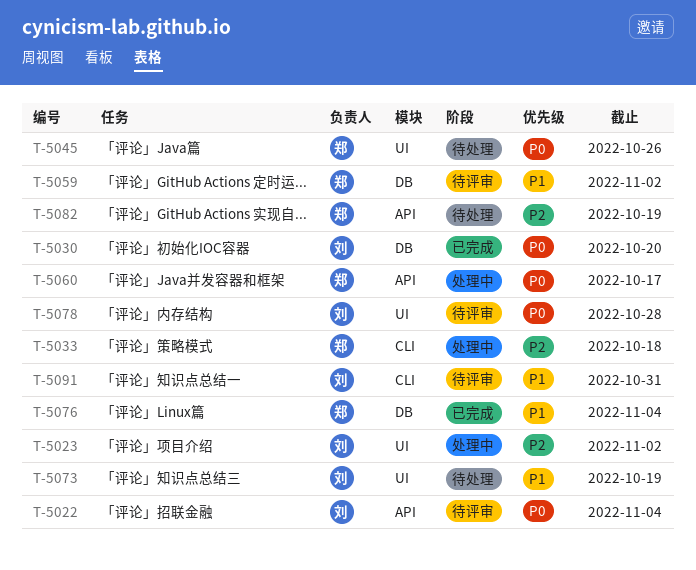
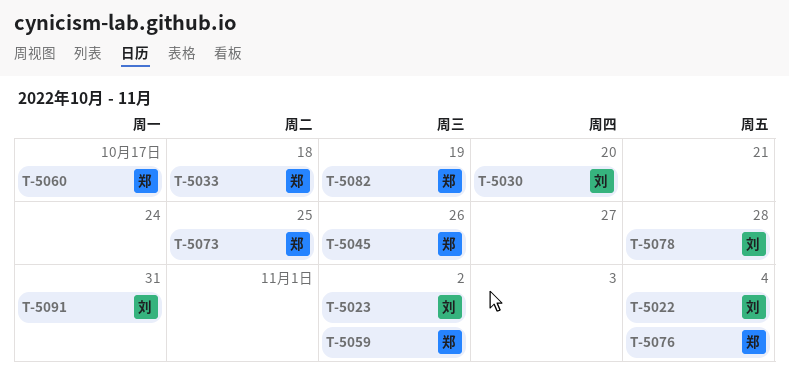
T-5073, owner: 刘 -> 郑
T-5073, due: Oct 19 -> Oct 25

